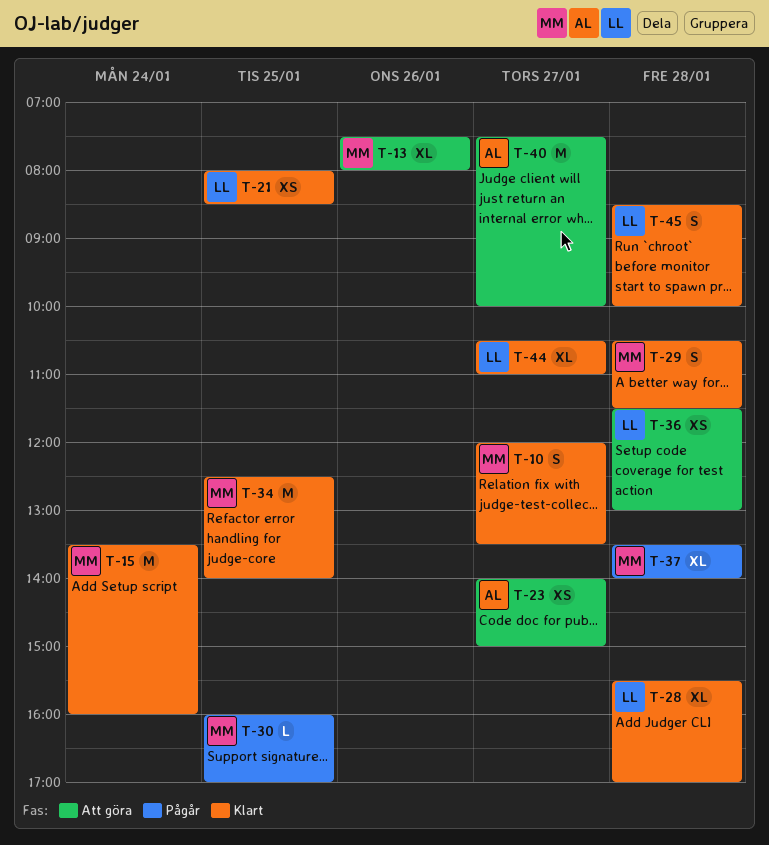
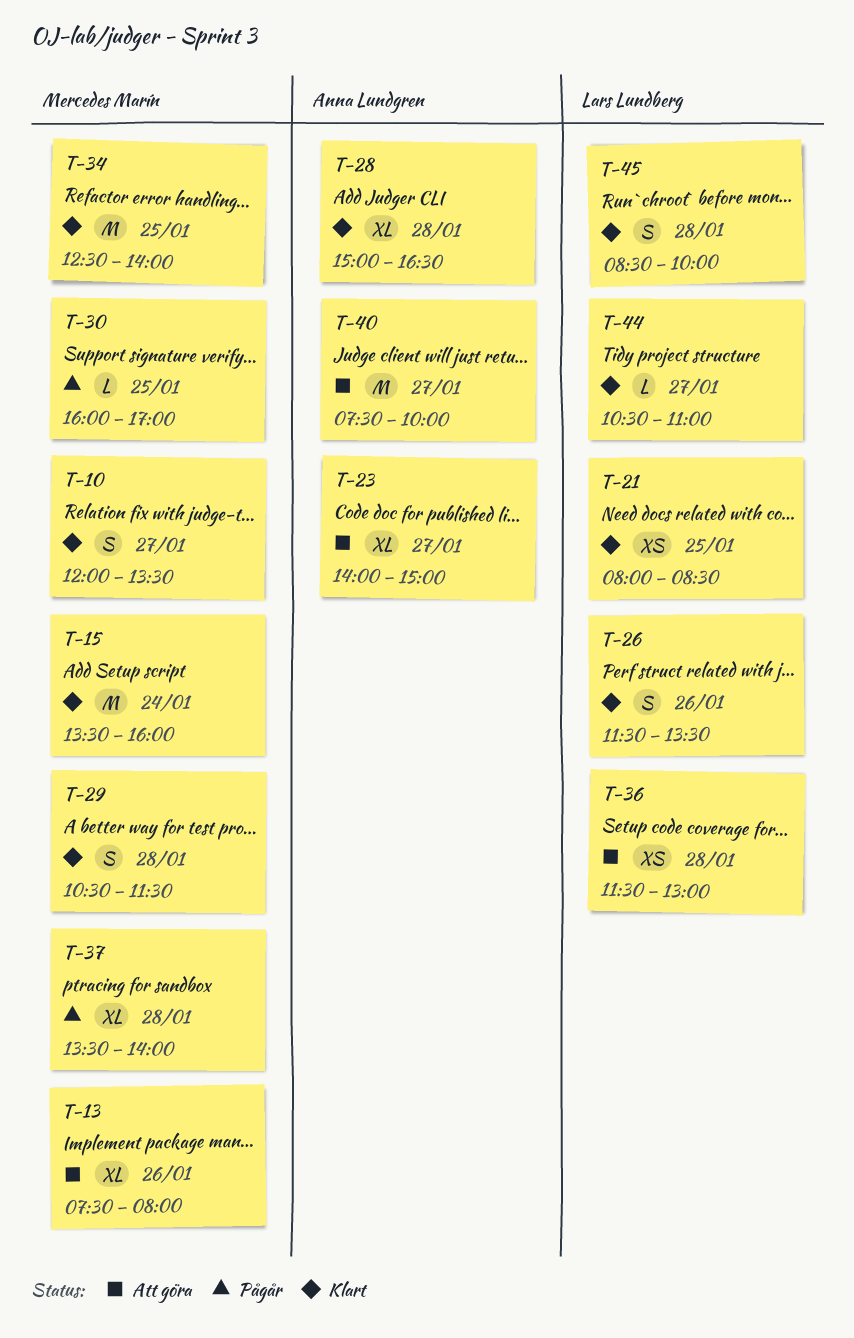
T-23, estimate: XS -> XL
T-26: none -> present
T-28, owner: Lars Lundberg -> Anna Lundgren
T-28, begins: 15:30 -> 15:00
T-28, ends: 17:00 -> 16:30
T-44, estimate: XL -> L

